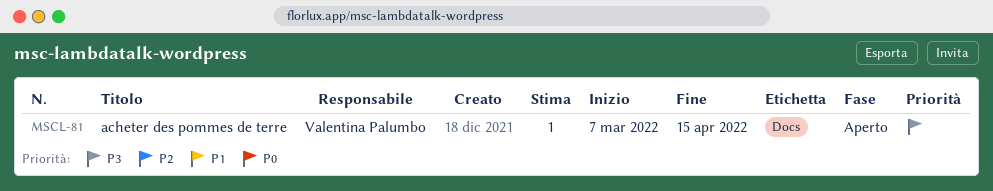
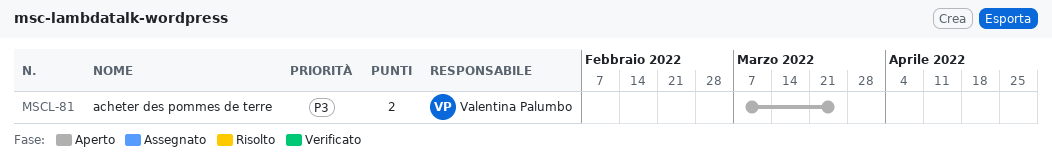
MSCL-81, estimate: 1 -> 2
MSCL-81, due: Apr 15 -> Mar 25

